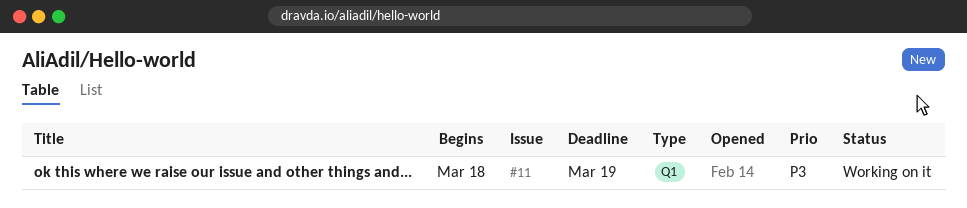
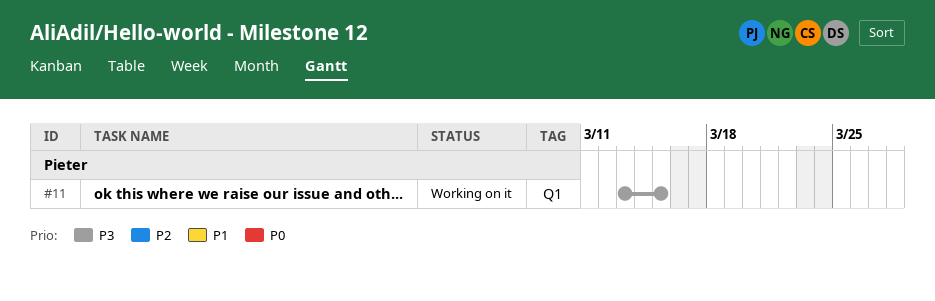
#11, start: Mar 18 -> Mar 13
#11, due: Mar 19 -> Mar 15

